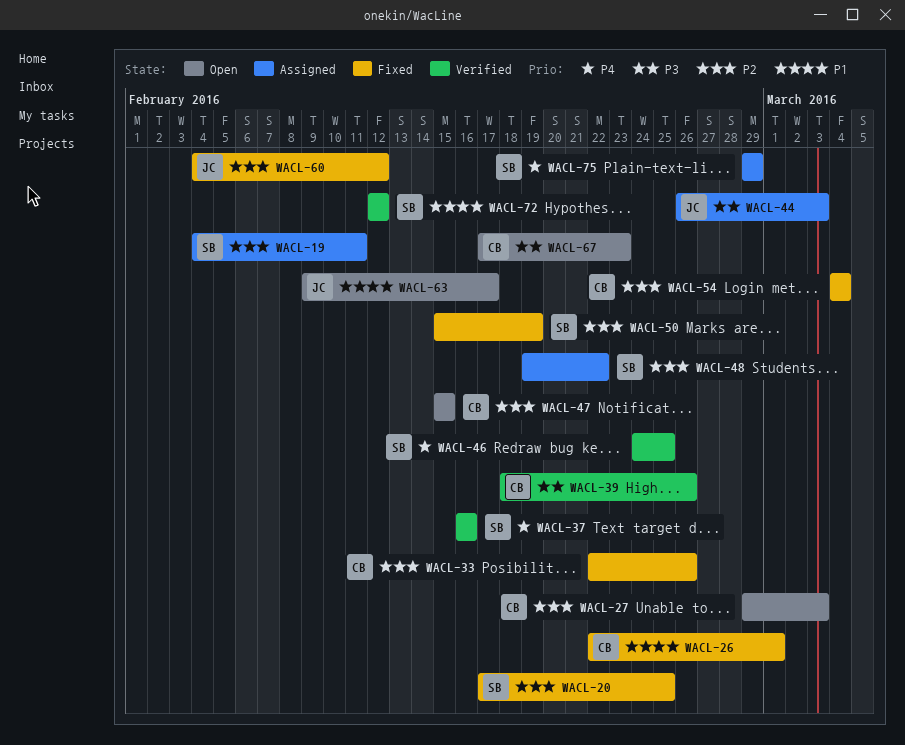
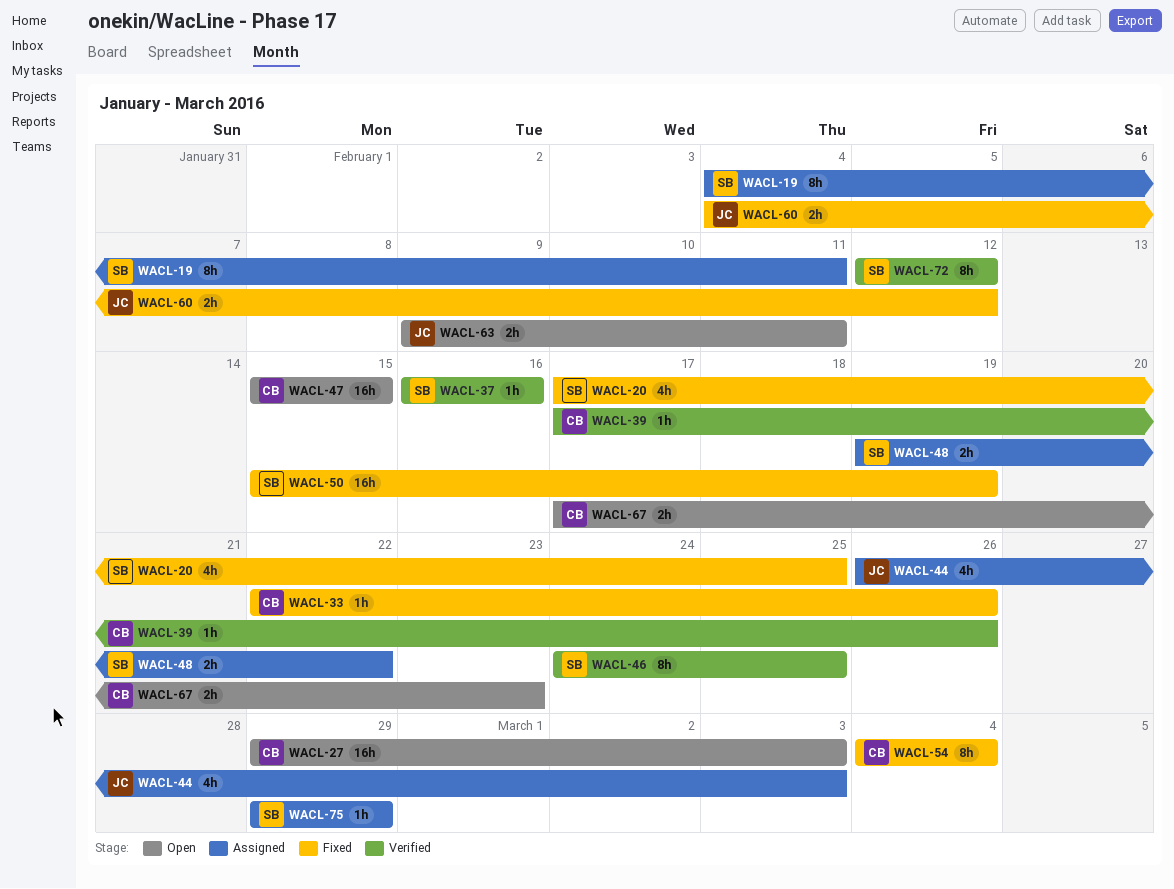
WACL-26: present -> none
WACL-39, start: Feb 18 -> Feb 17
WACL-63, due: Feb 17 -> Feb 11

